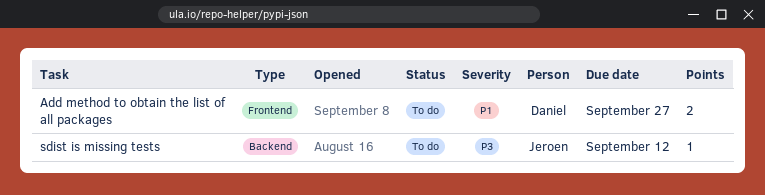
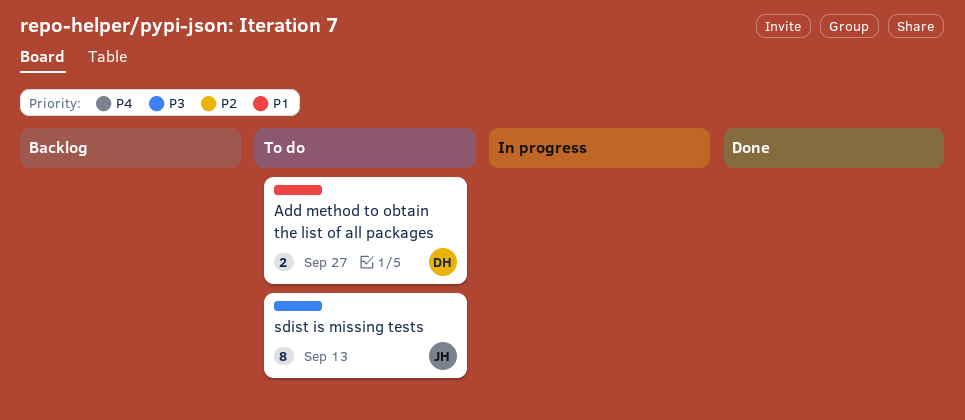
sdist is missing tests, estimate: 1 -> 8
sdist is missing tests, due: Sep 12 -> Sep 13

